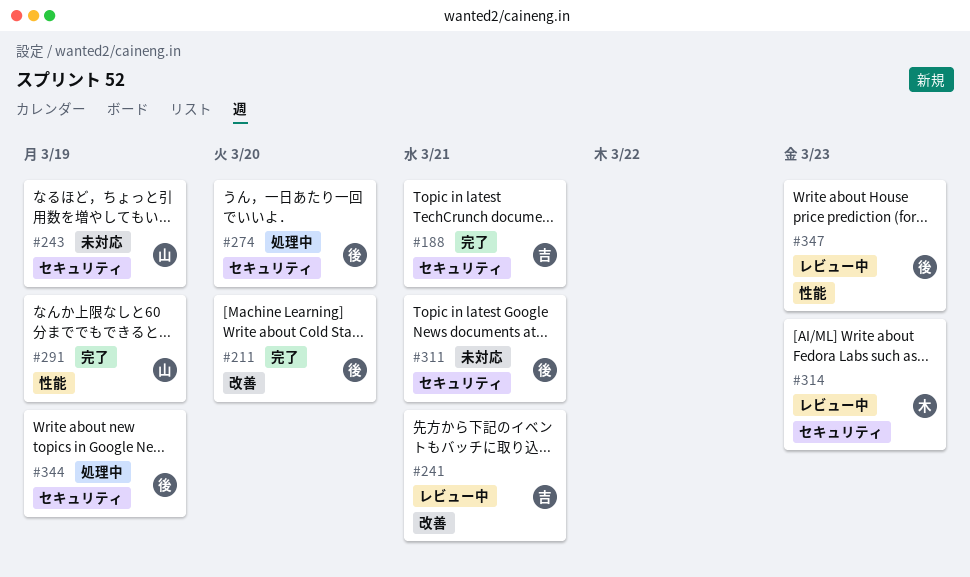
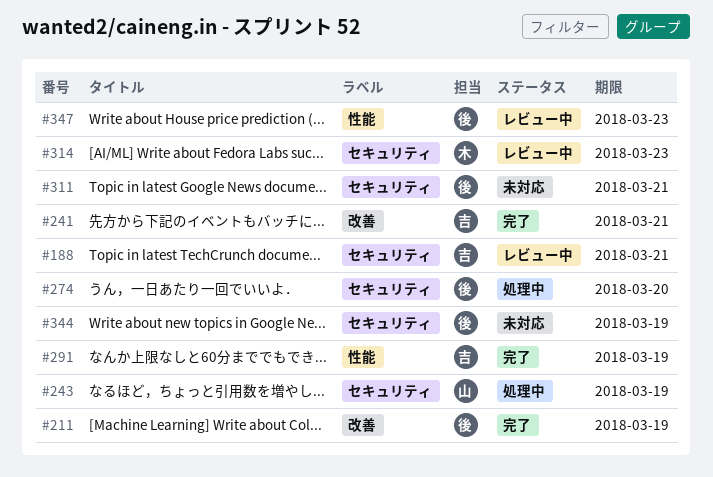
#188, status: 完了 -> レビュー中
#211, due: Mar 20 -> Mar 19
#241, status: レビュー中 -> 完了
#243, status: 未対応 -> 処理中
#291, owner: 山 -> 吉
#344, status: 処理中 -> 未対応

